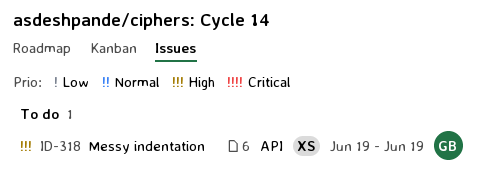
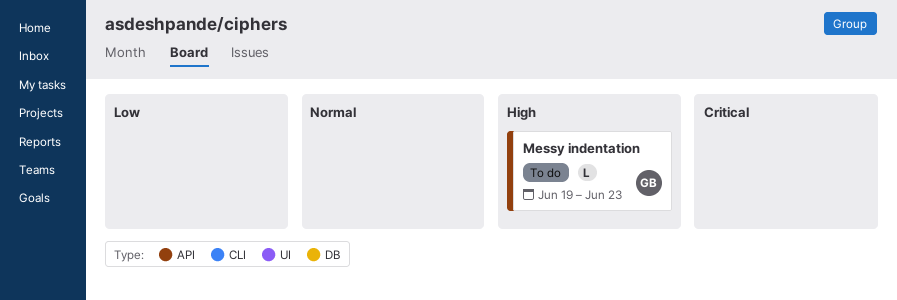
Messy indentation, estimate: XS -> L
Messy indentation, due: Jun 19 -> Jun 23

